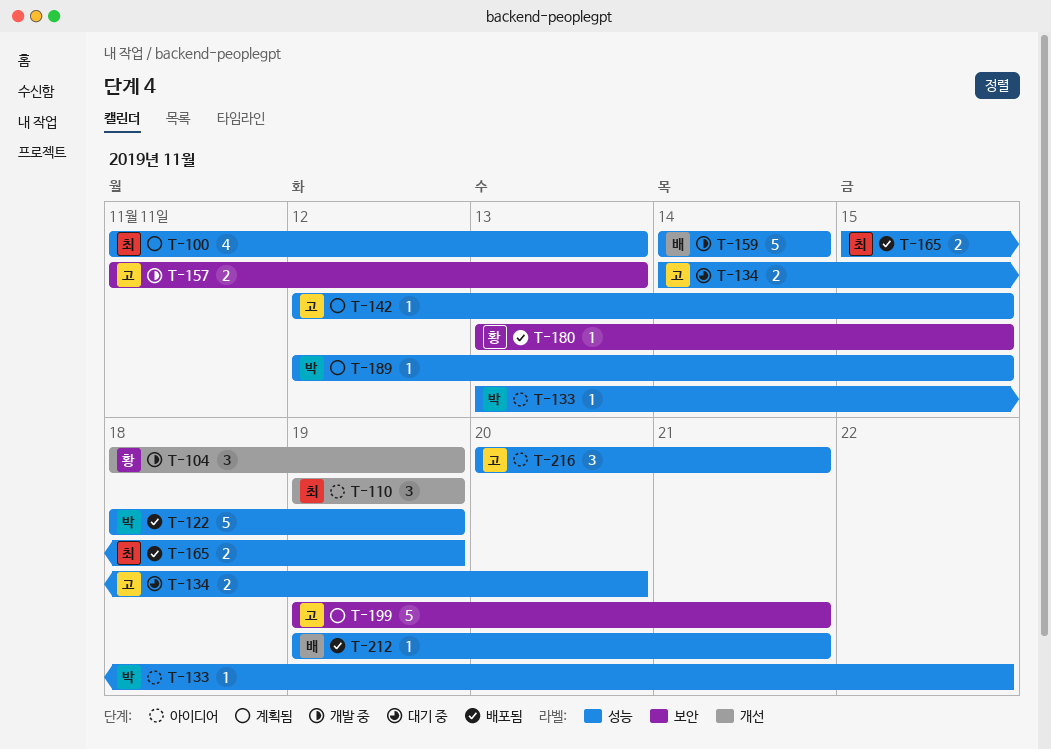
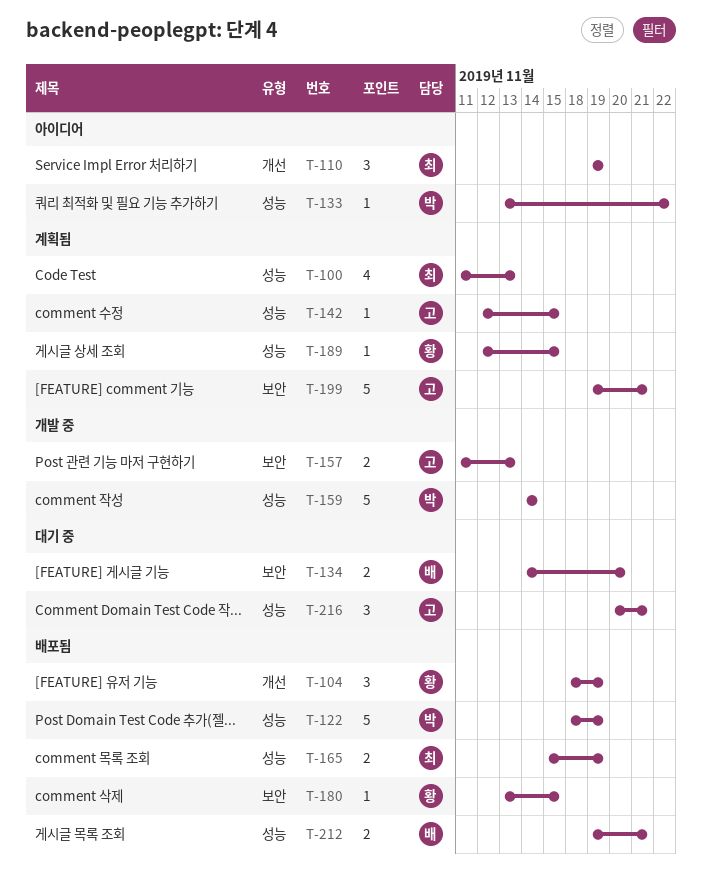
T-104, status: 개발 중 -> 배포됨
T-134, owner: 고 -> 배
T-134, label: 성능 -> 보안
T-159, owner: 배 -> 박
T-189, owner: 박 -> 황
T-212, estimate: 1 -> 2
T-216, status: 아이디어 -> 대기 중

